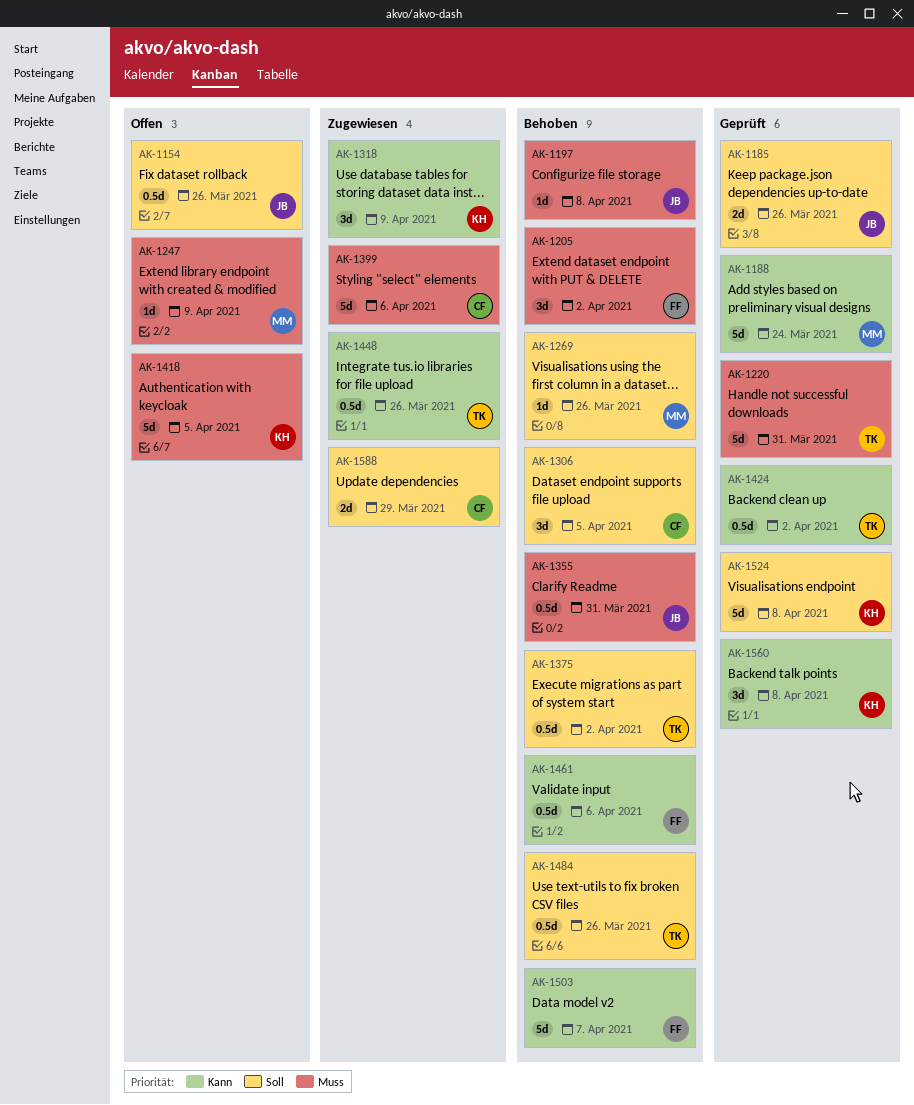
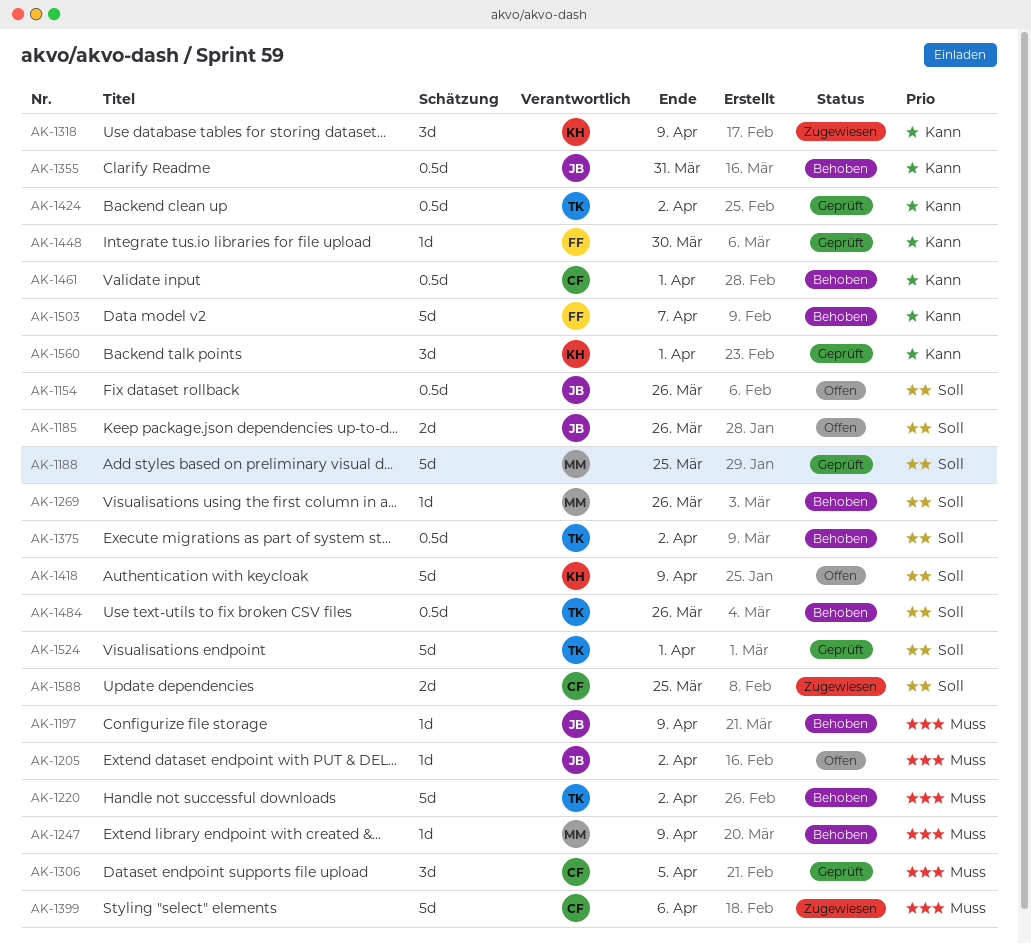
AK-1185, status: Geprüft -> Offen
AK-1188, priority: Kann -> Soll
AK-1188, due: Mar 24 -> Mar 25
AK-1197, due: Apr 8 -> Apr 9
AK-1205, status: Behoben -> Offen
AK-1205, owner: FF -> JB
AK-1205, estimate: 3d -> 1d
AK-1220, status: Geprüft -> Behoben
AK-1220, due: Mar 31 -> Apr 2
AK-1247, status: Offen -> Behoben
AK-1306, status: Behoben -> Geprüft
AK-1306, priority: Soll -> Muss
AK-1355, priority: Muss -> Kann
AK-1418, priority: Muss -> Soll
AK-1418, due: Apr 5 -> Apr 9
AK-1448, status: Zugewiesen -> Geprüft
AK-1448, owner: TK -> FF
AK-1448, estimate: 0.5d -> 1d
AK-1448, due: Mar 26 -> Mar 30
AK-1461, owner: FF -> CF
AK-1461, due: Apr 6 -> Apr 1
AK-1524, owner: KH -> TK
AK-1524, due: Apr 8 -> Apr 1
AK-1560, due: Apr 8 -> Apr 1
AK-1588, due: Mar 29 -> Mar 25

